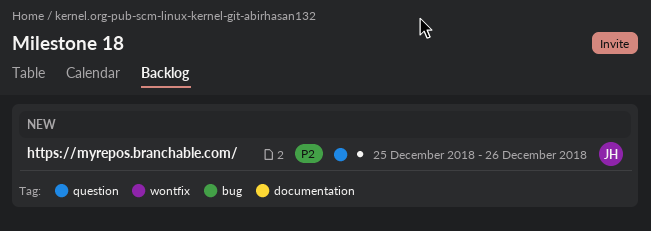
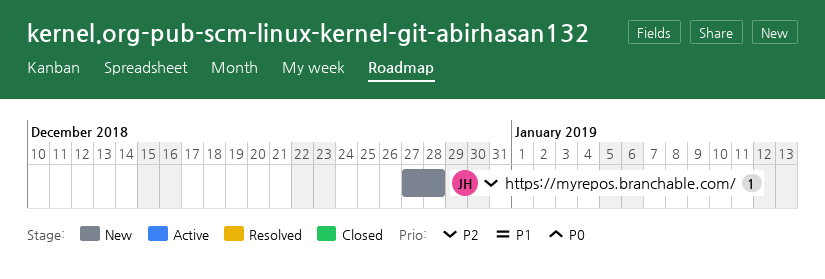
https://myrepos.branchable.com/, start: Dec 25 -> Dec 27
https://myrepos.branchable.com/, due: Dec 26 -> Dec 28

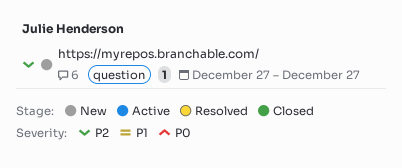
https://myrepos.branchable.com/, due: Dec 28 -> Dec 27

